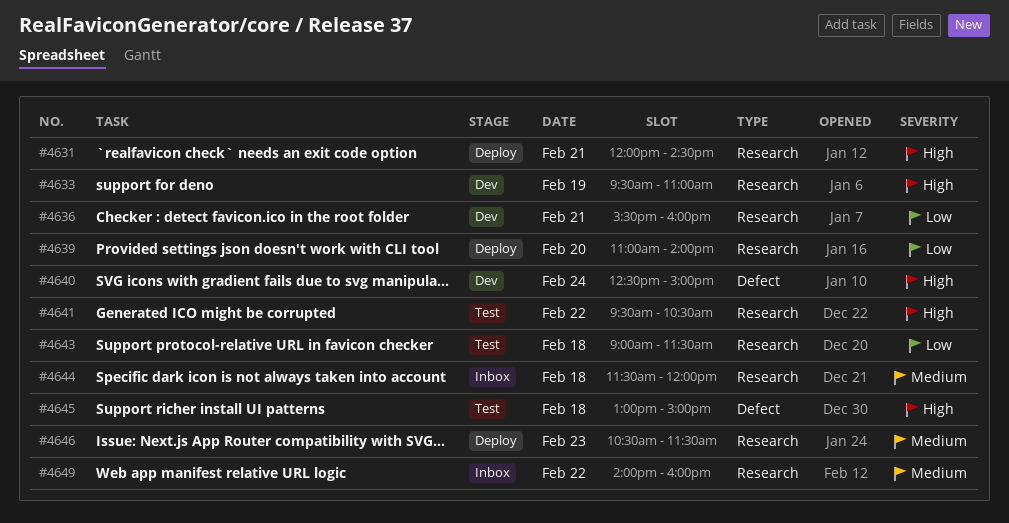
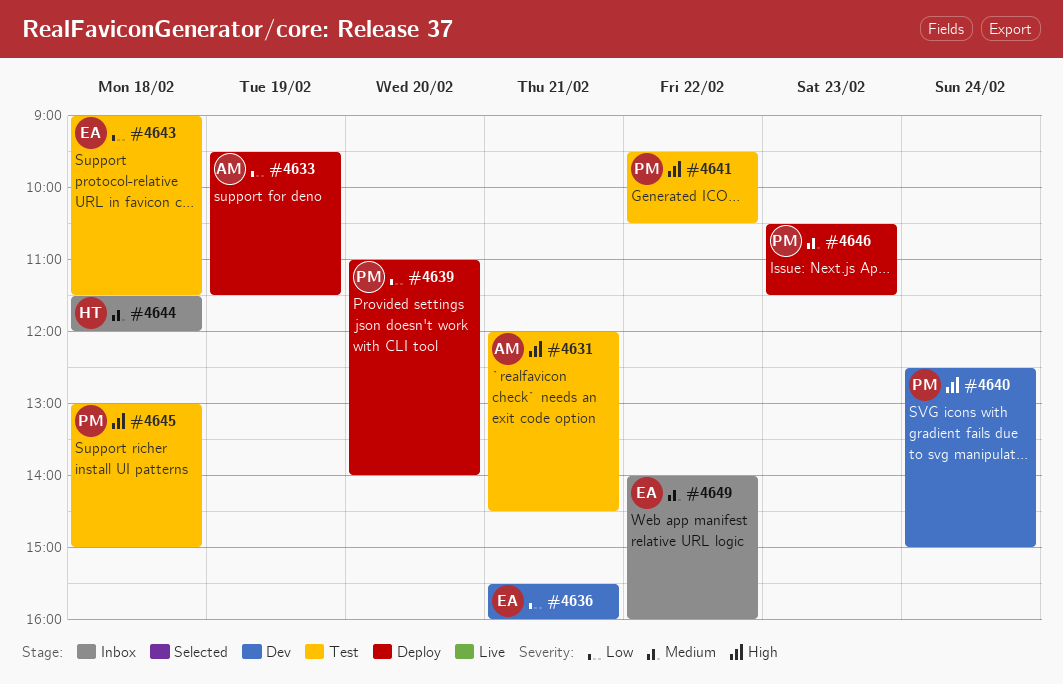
#4631, status: Deploy -> Test
#4633, status: Dev -> Deploy
#4633, priority: High -> Low
#4633, ends: 11:00 -> 11:30

